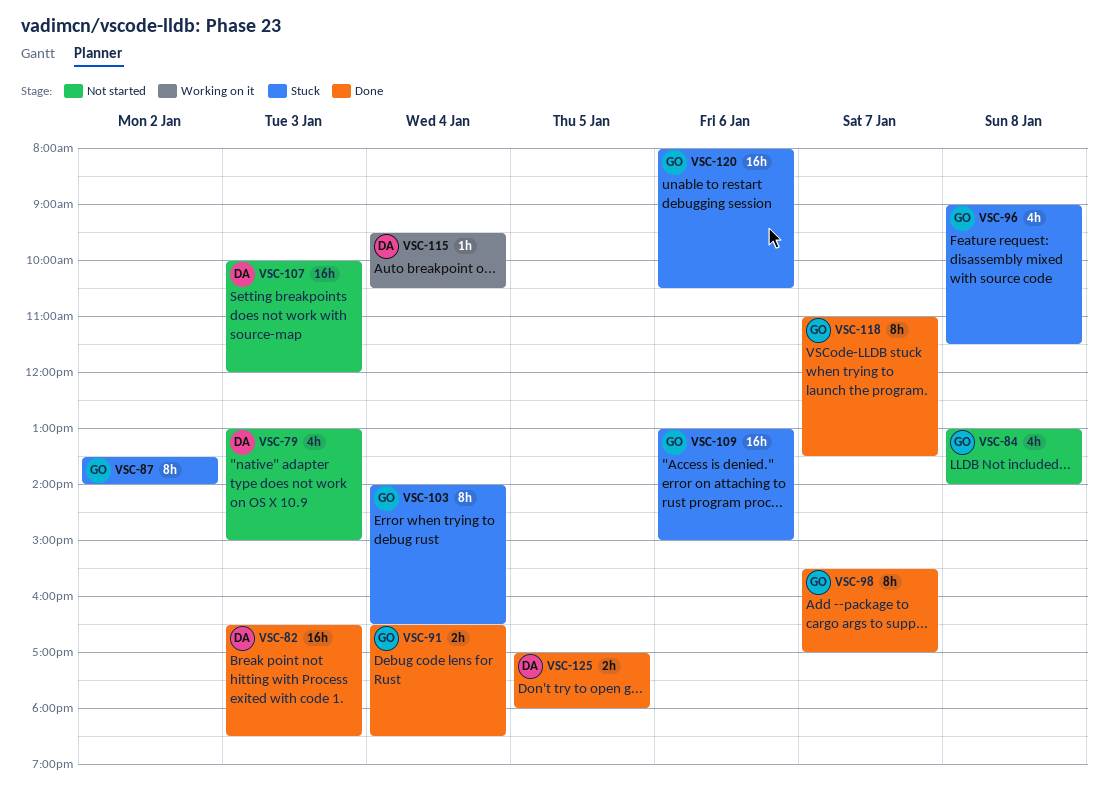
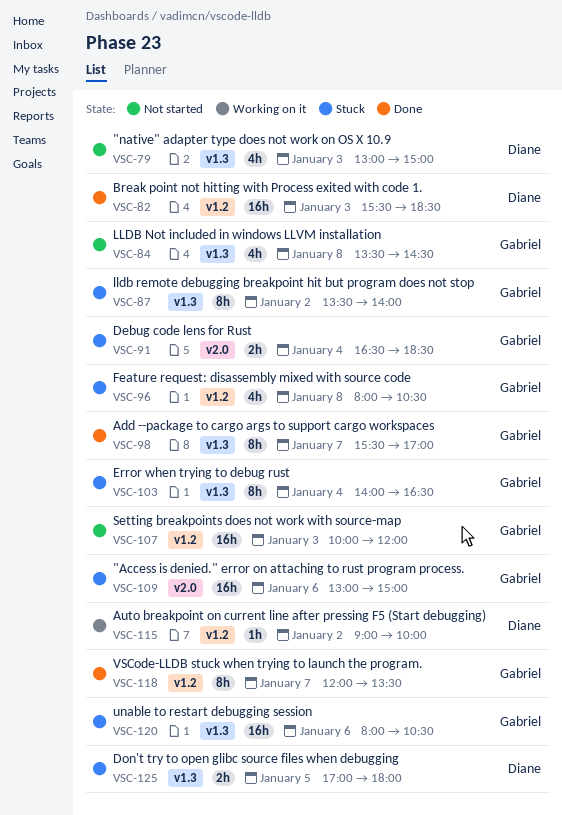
VSC-82, begins: 16:30 -> 15:30
VSC-84, begins: 13:00 -> 13:30
VSC-84, ends: 14:00 -> 14:30
VSC-91, status: Done -> Stuck
VSC-96, begins: 09:00 -> 08:00
VSC-96, ends: 11:30 -> 10:30
VSC-107, owner: Diane -> Gabriel
VSC-115, day: Jan 4 -> Jan 2
VSC-115, begins: 09:30 -> 09:00
VSC-115, ends: 10:30 -> 10:00
VSC-118, begins: 11:00 -> 12:00
VSC-125, status: Done -> Stuck

